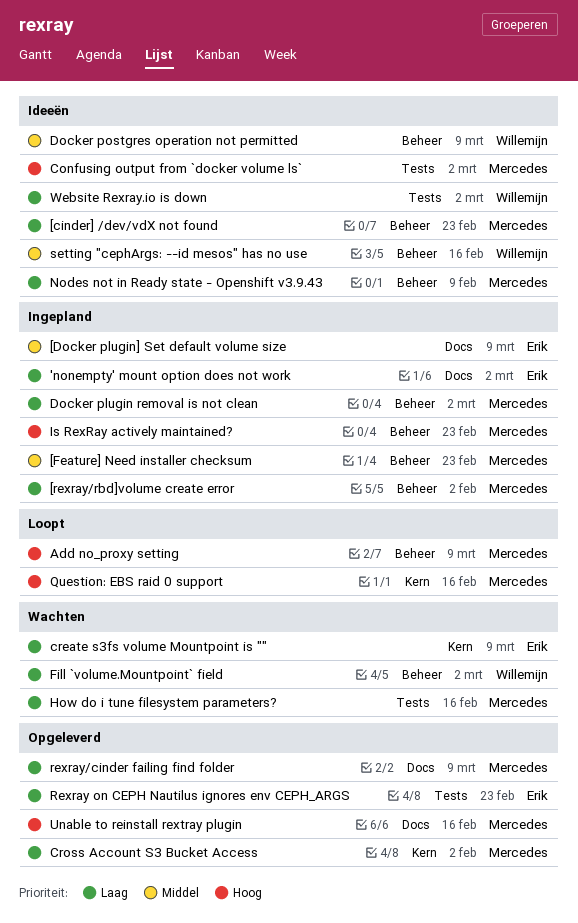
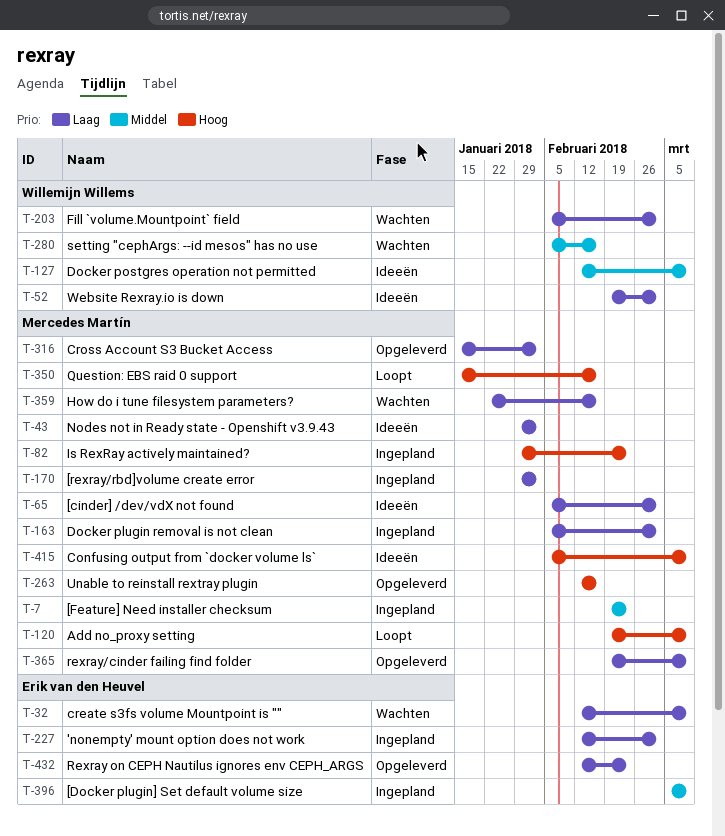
[cinder] /dev/vdX not found, due: Feb 23 -> Mar 2
Confusing output from `docker volume ls`, due: Mar 2 -> Mar 9
Nodes not in Ready state - Openshift v3.9.43, due: Feb 9 -> Feb 2
setting "cephArgs: --id mesos" has no use, status: Ideeën -> Wachten

